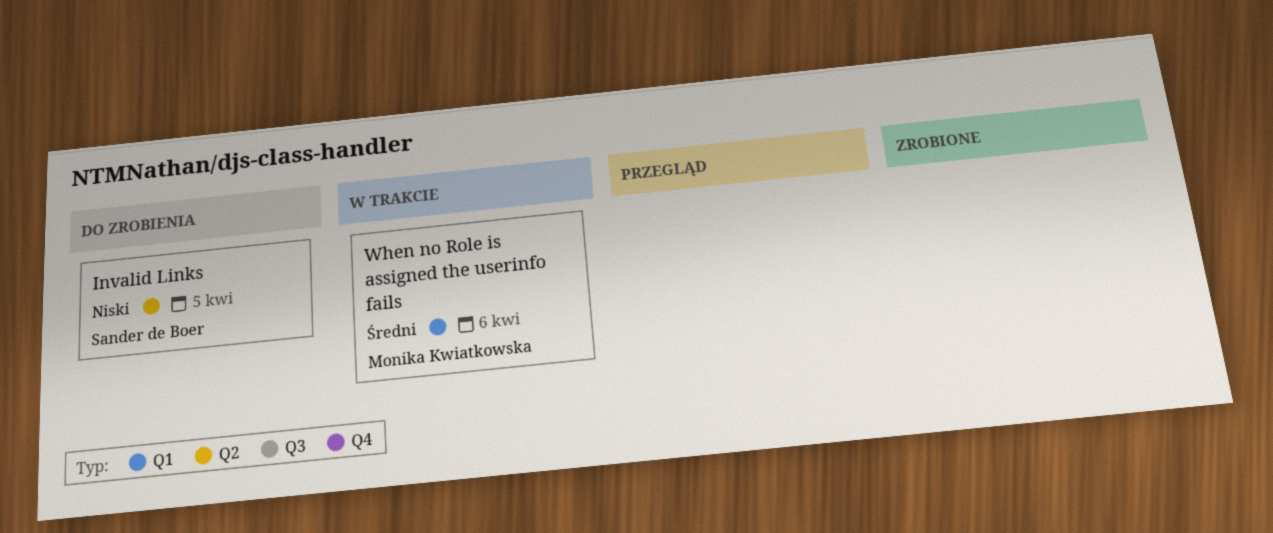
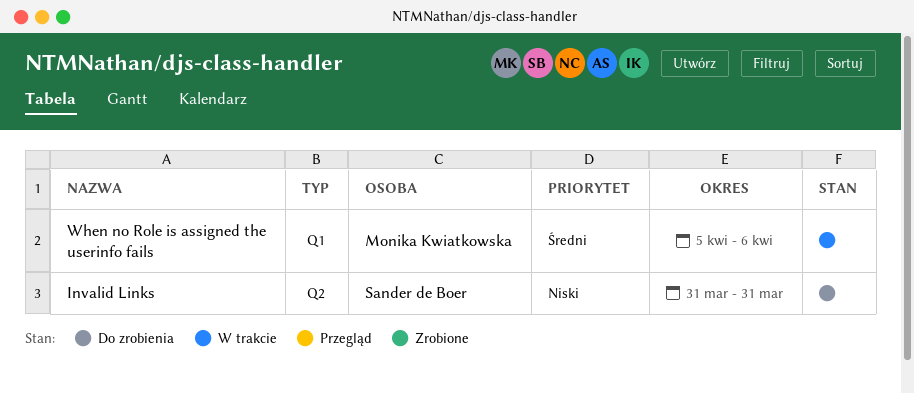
Invalid Links, due: Apr 5 -> Mar 31

